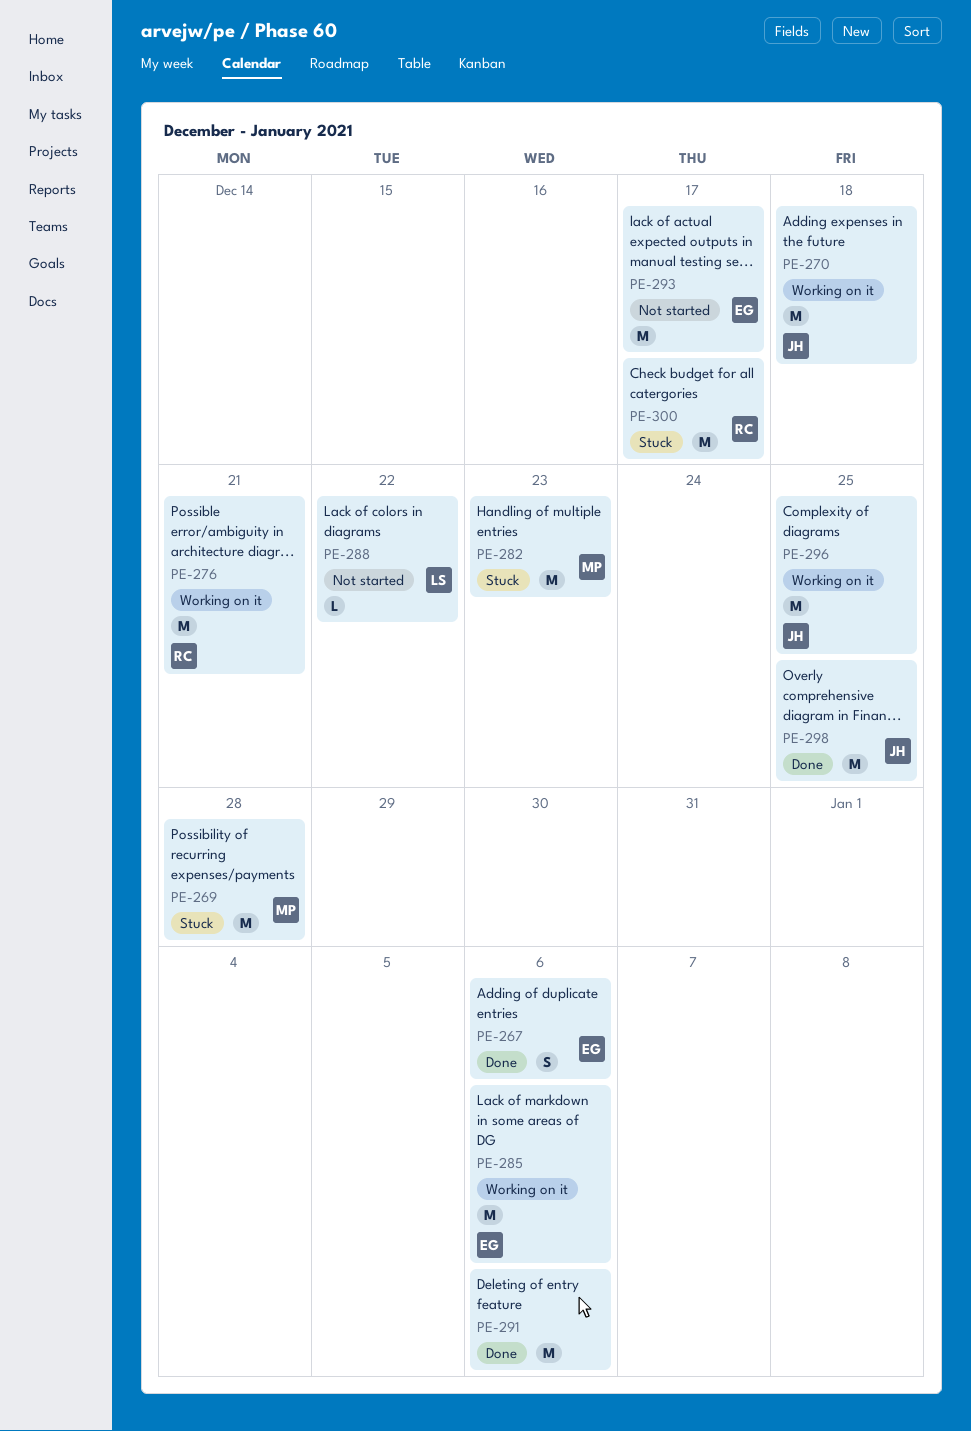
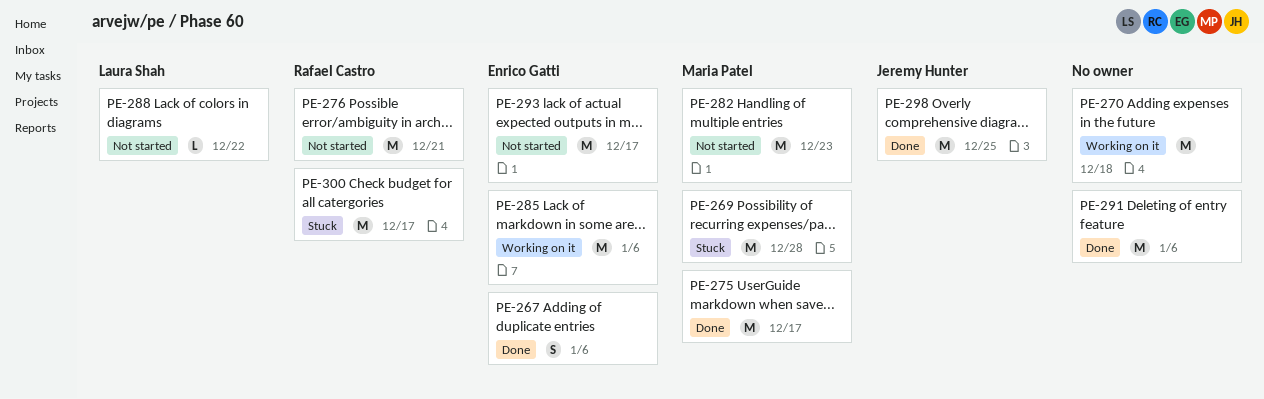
PE-270, owner: Jeremy Hunter -> none
PE-275: none -> present
PE-276, status: Working on it -> Not started
PE-282, status: Stuck -> Not started
PE-296: present -> none

